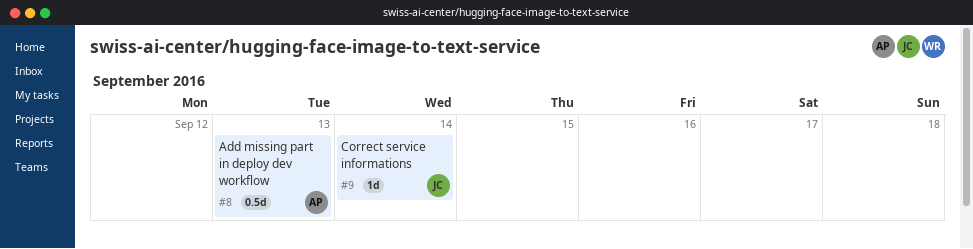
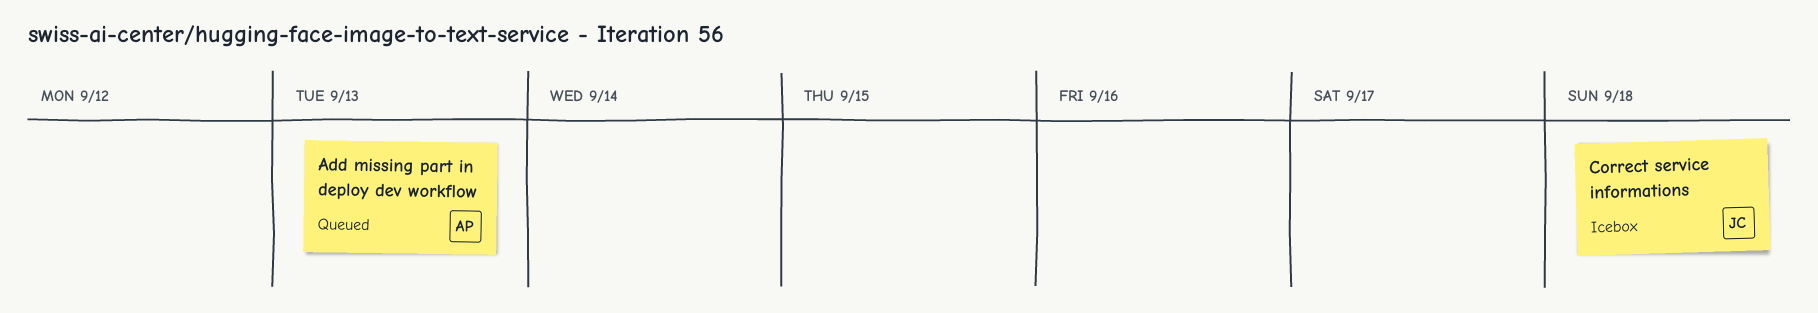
Correct service informations, due: Sep 14 -> Sep 18

